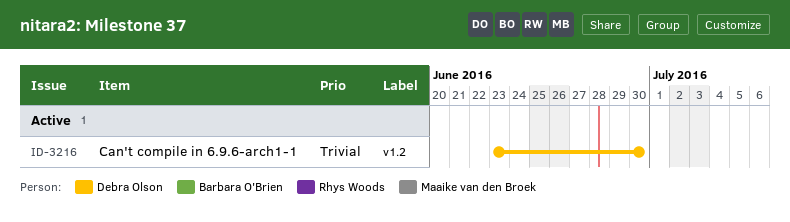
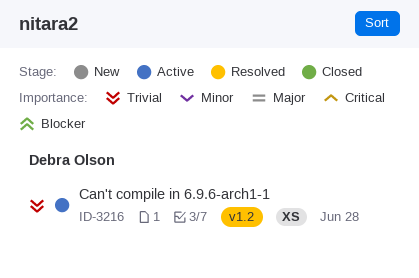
ID-3216, due: Jun 30 -> Jun 28

